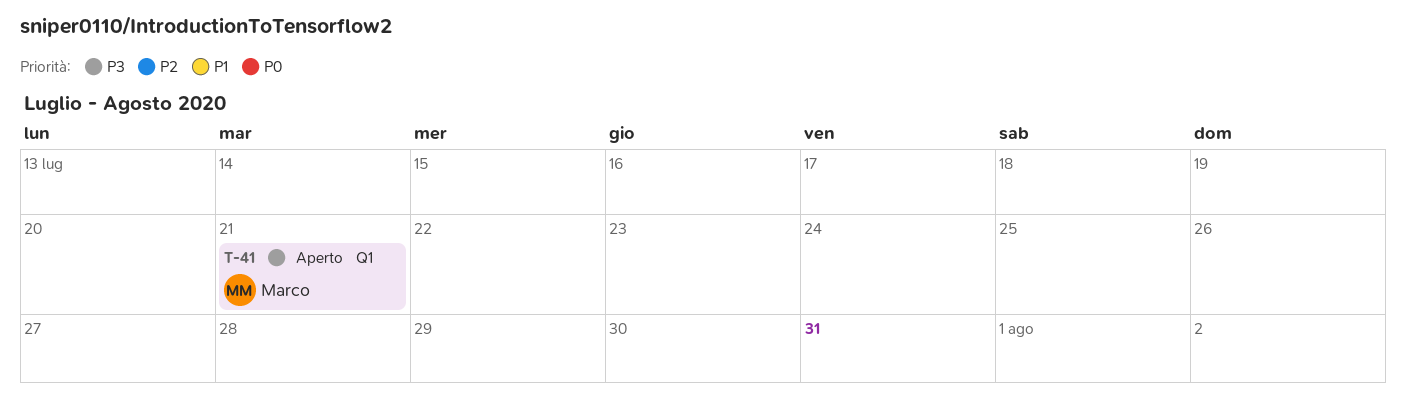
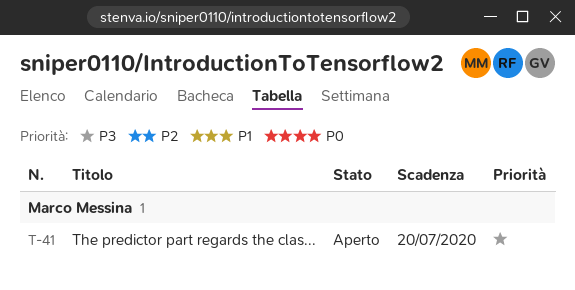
T-41, due: Jul 21 -> Jul 20

